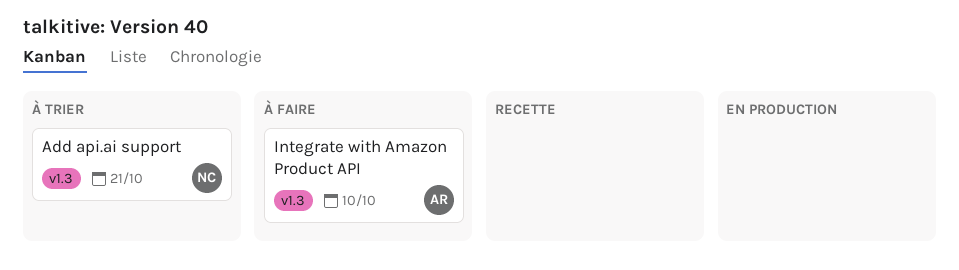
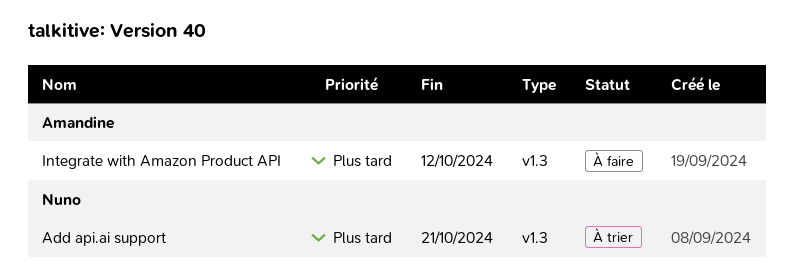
Integrate with Amazon Product API, due: Oct 10 -> Oct 12

